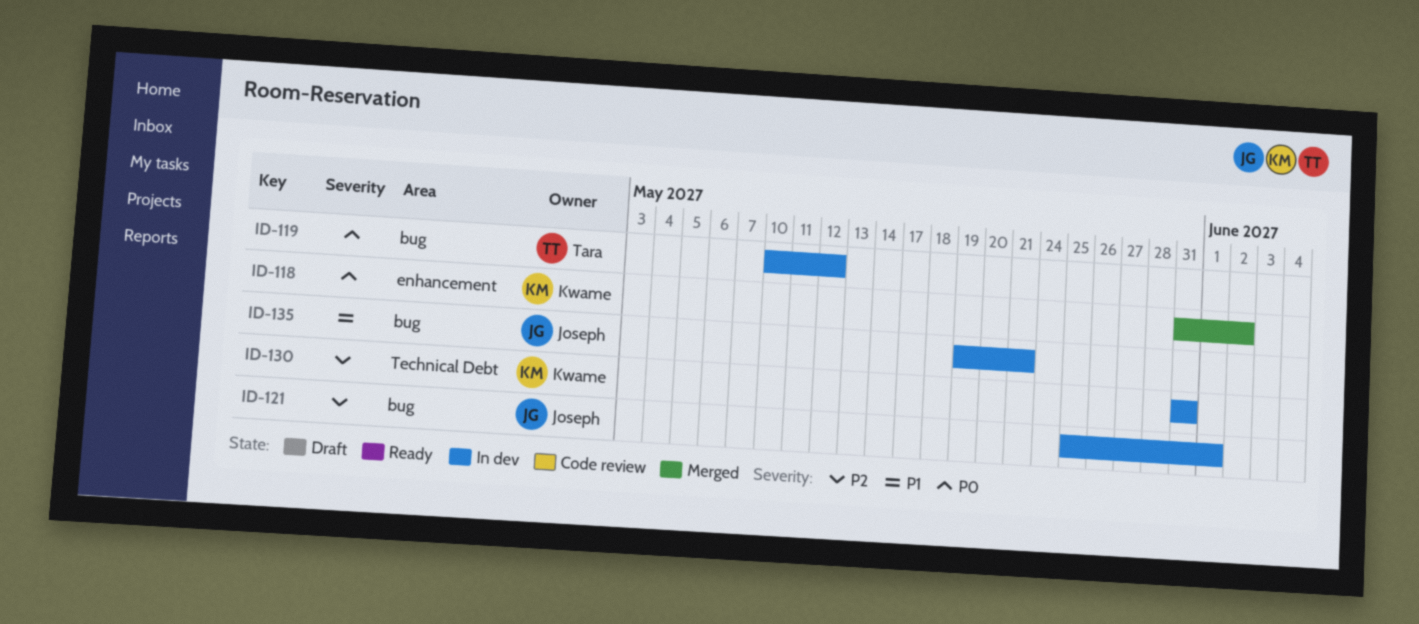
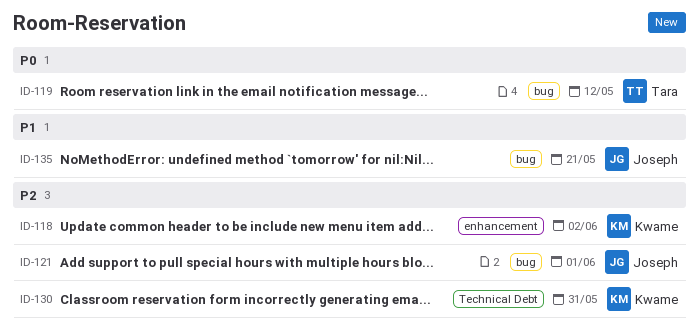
ID-118, priority: P0 -> P2

